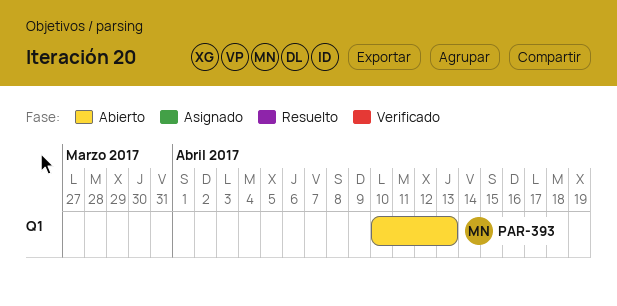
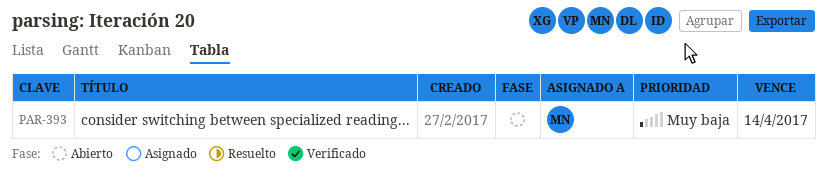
PAR-393, due: Apr 13 -> Apr 14

